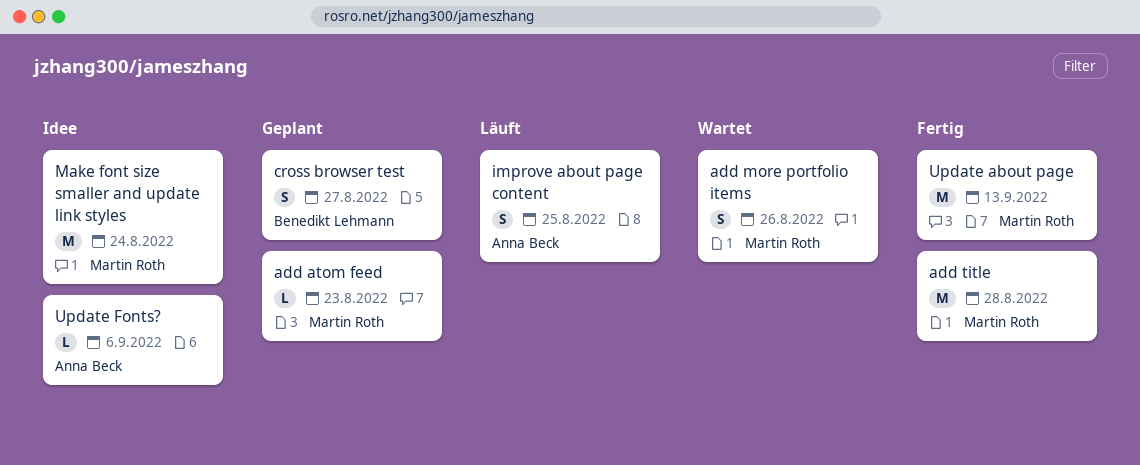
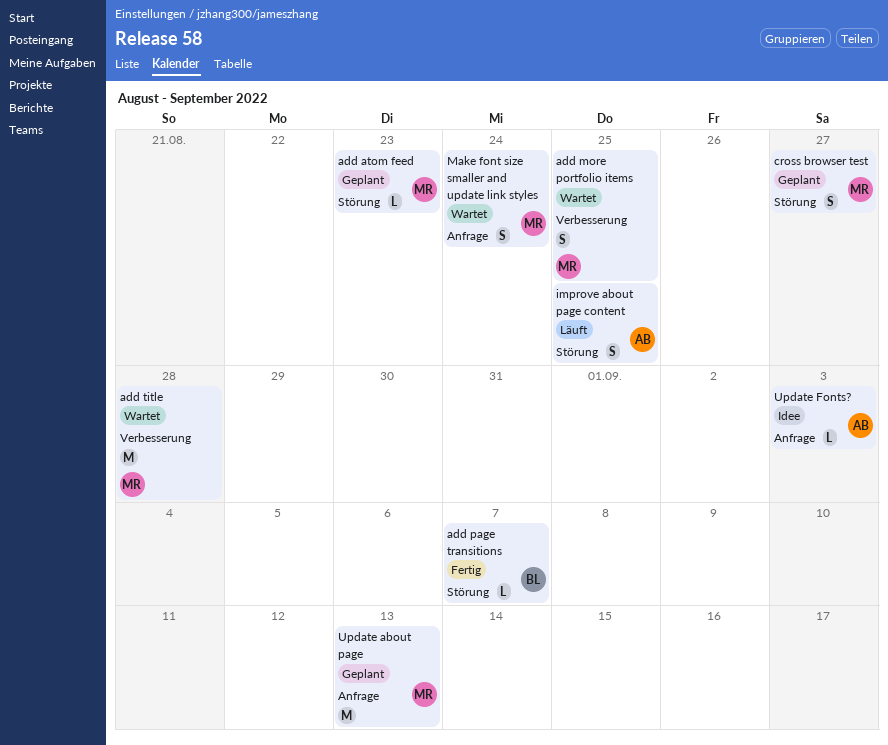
add more portfolio items, due: Aug 26 -> Aug 25
add page transitions: none -> present
add title, status: Fertig -> Wartet
cross browser test, owner: Benedikt Lehmann -> Martin Roth
Make font size smaller and update link styles, status: Idee -> Wartet
Make font size smaller and update link styles, estimate: M -> S
Update about page, status: Fertig -> Geplant
Update Fonts?, due: Sep 6 -> Sep 3

